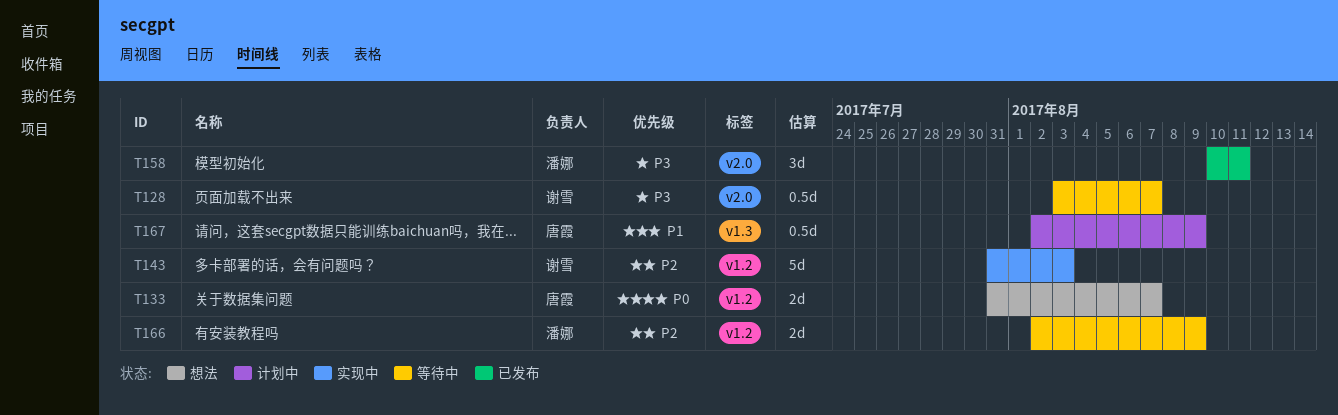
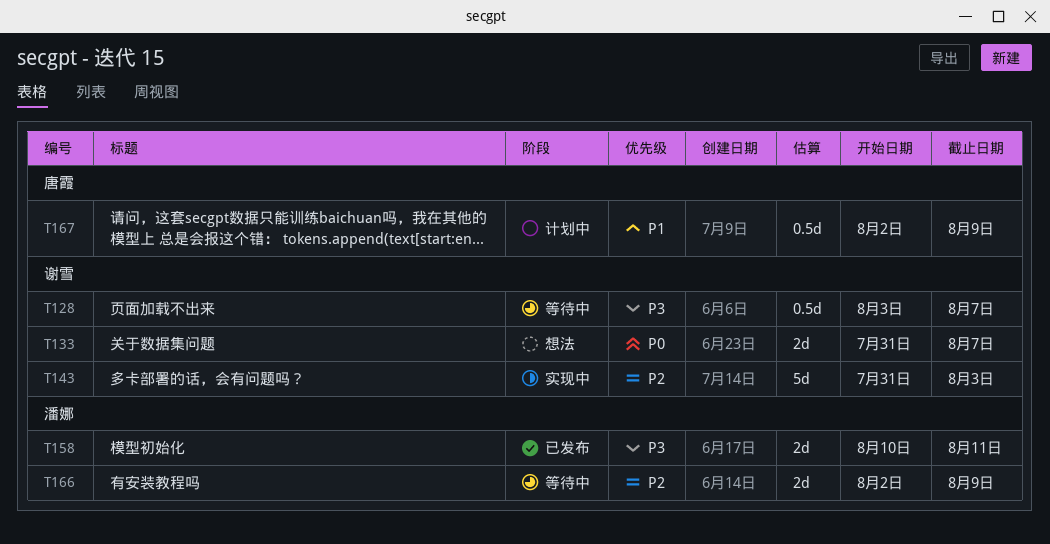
T133, owner: 唐霞 -> 谢雪
T158, estimate: 3d -> 2d

